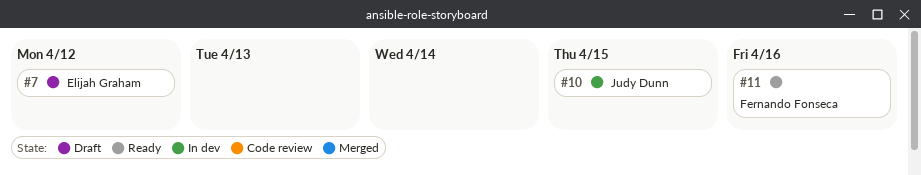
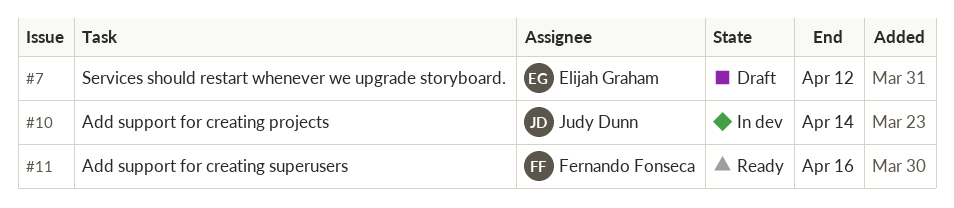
#10, due: Apr 15 -> Apr 14

